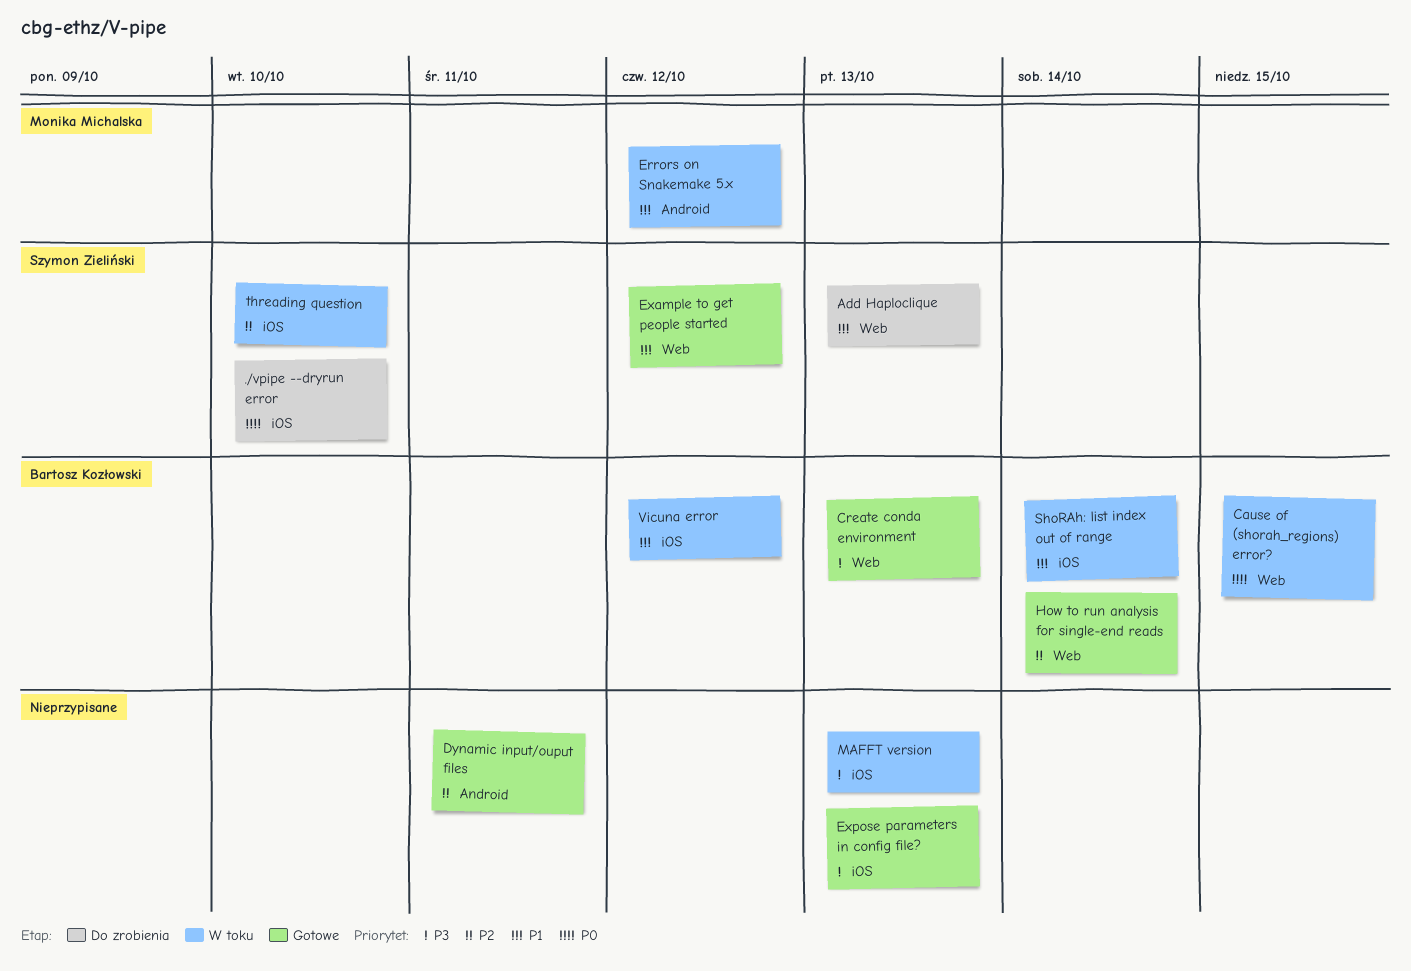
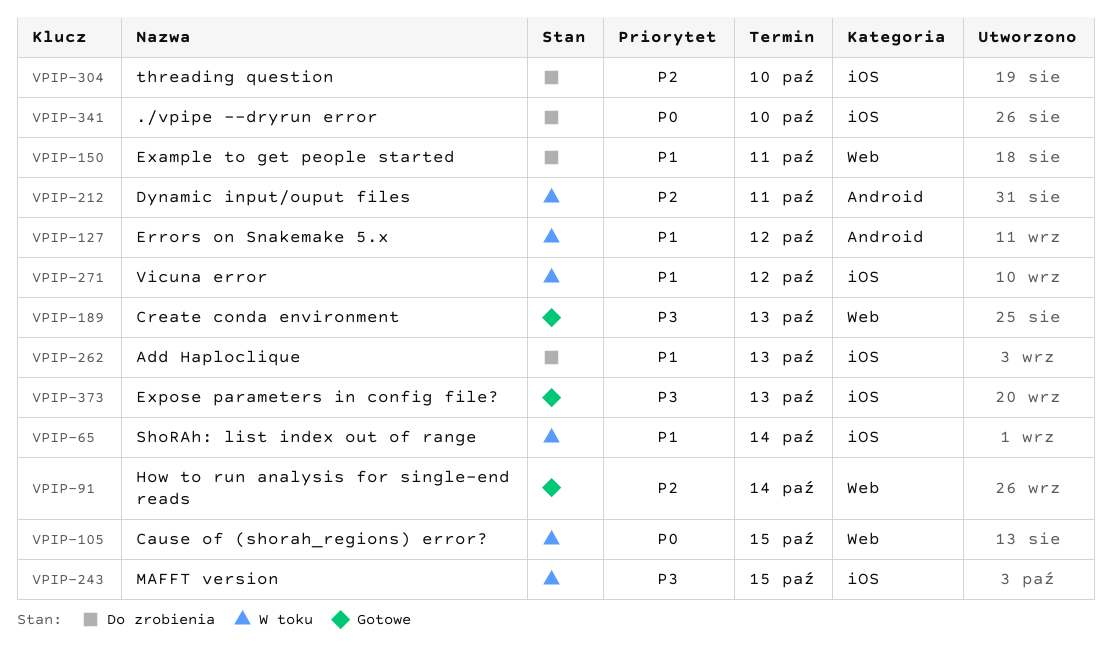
Add Haploclique, label: Web -> iOS
Dynamic input/ouput files, status: Gotowe -> W toku
Example to get people started, status: Gotowe -> Do zrobienia
Example to get people started, due: Oct 12 -> Oct 11
MAFFT version, due: Oct 13 -> Oct 15
threading question, status: W toku -> Do zrobienia

